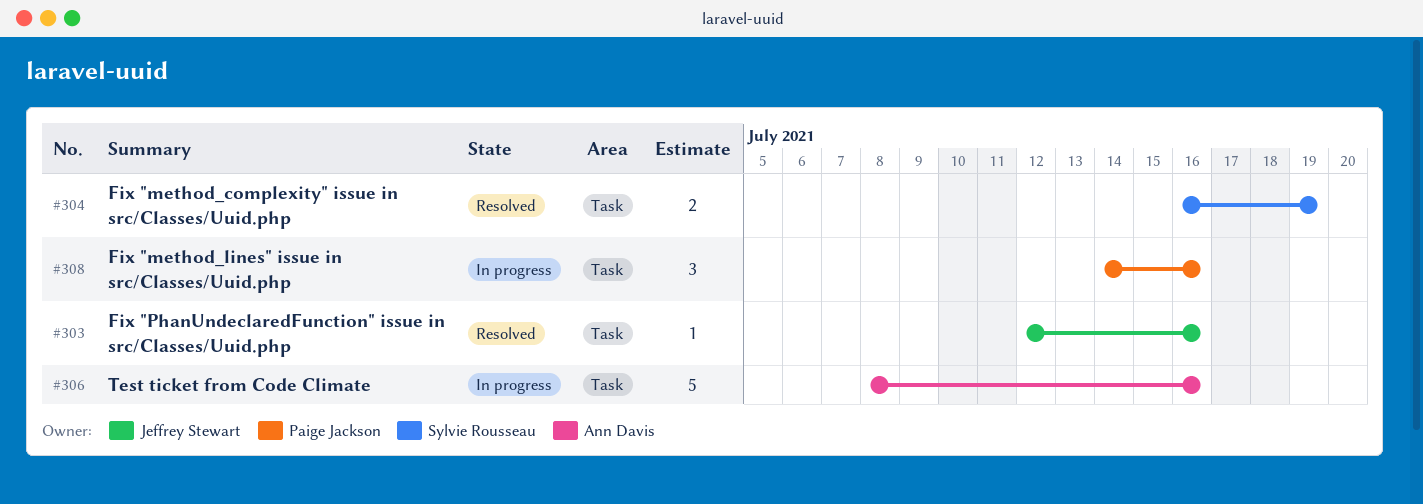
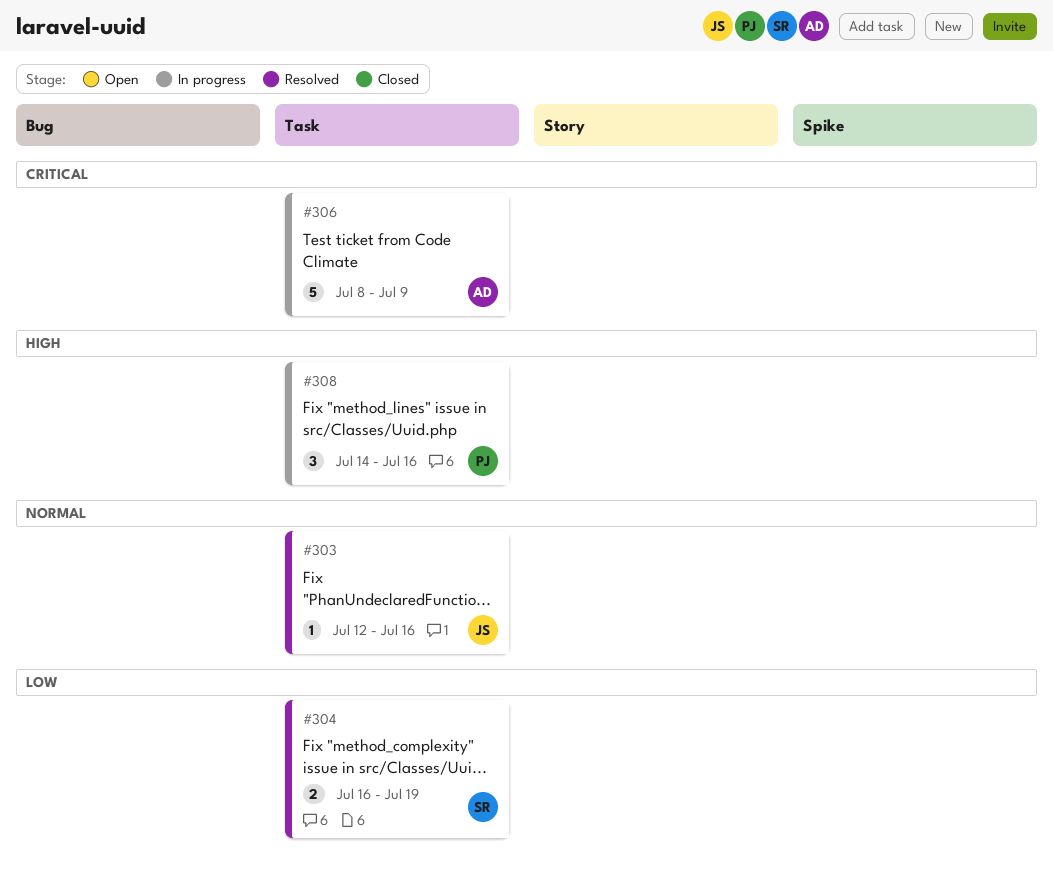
#306, due: Jul 16 -> Jul 9

